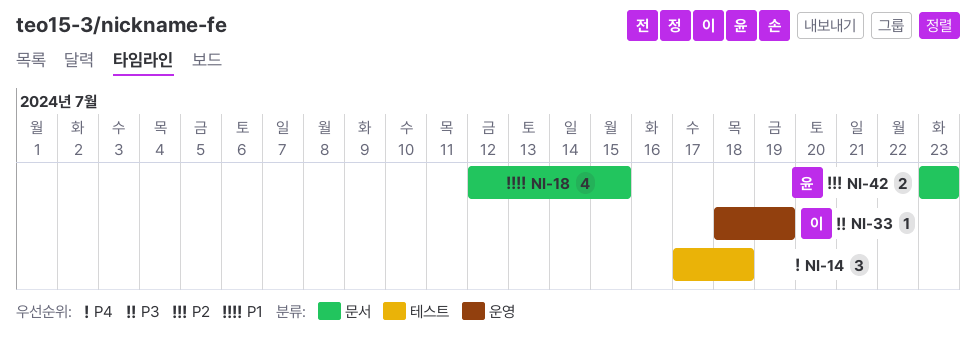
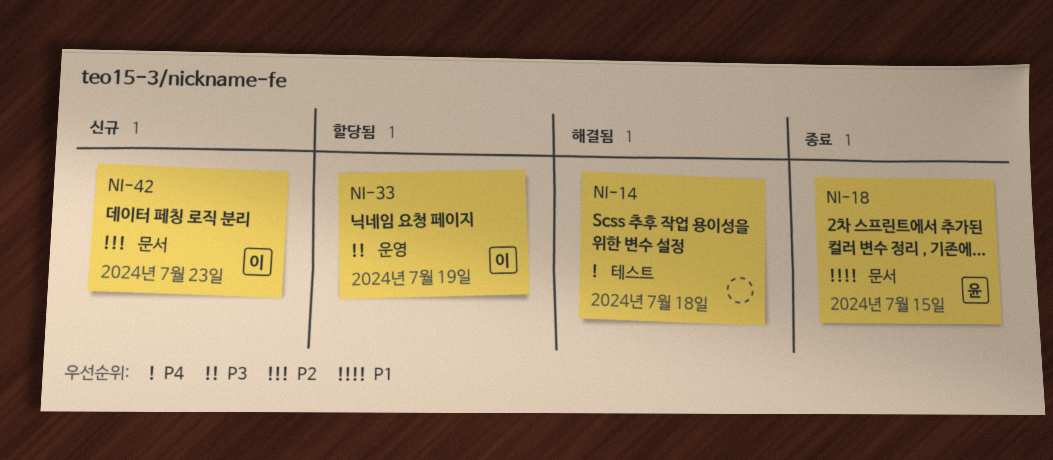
NI-18, owner: none -> 윤
NI-42, owner: 윤 -> 이

